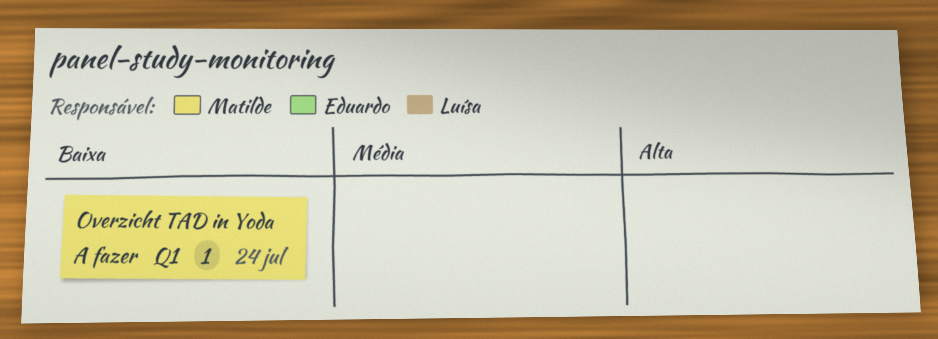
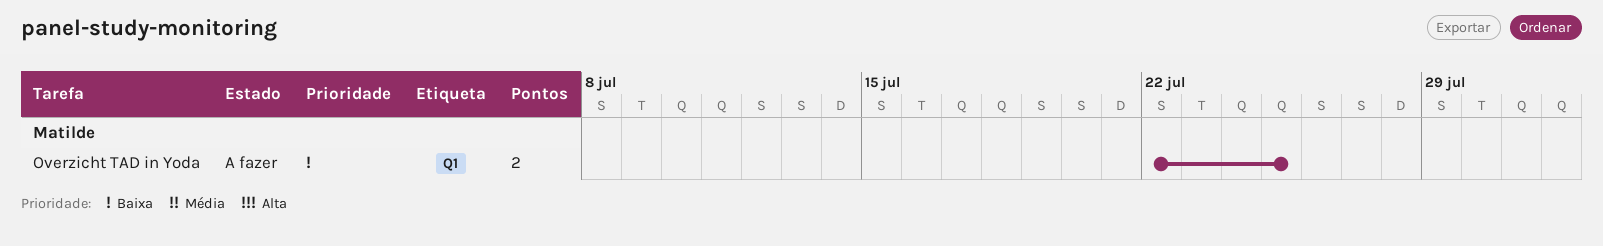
Overzicht TAD in Yoda, estimate: 1 -> 2
Overzicht TAD in Yoda, due: Jul 24 -> Jul 25

